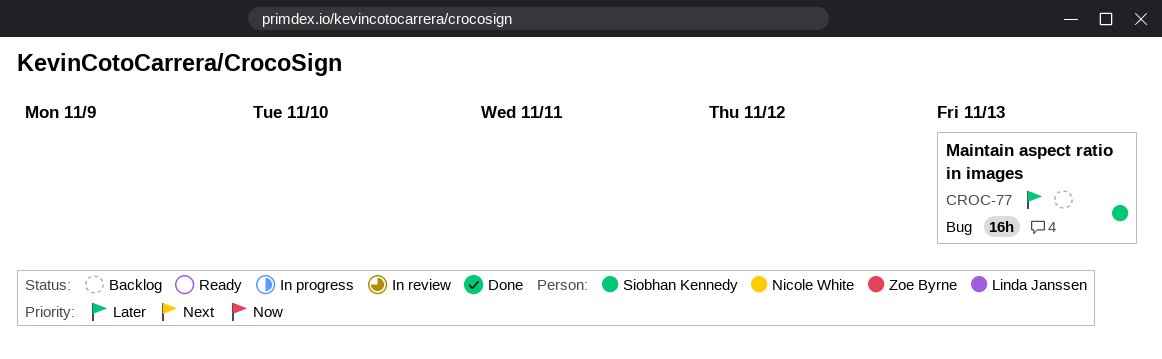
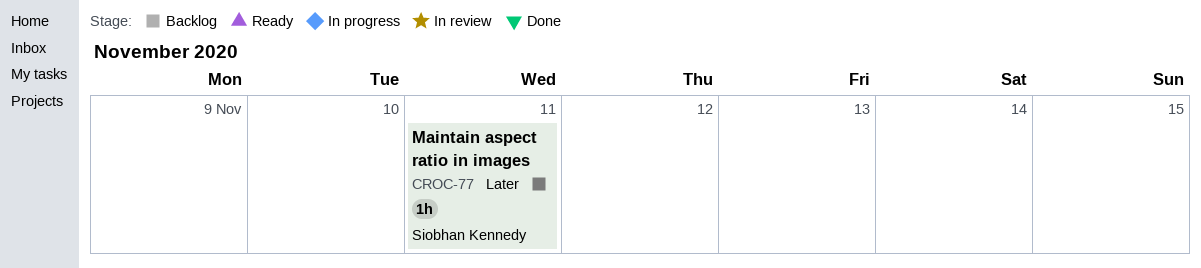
CROC-77, estimate: 16h -> 1h
CROC-77, due: Nov 13 -> Nov 11

